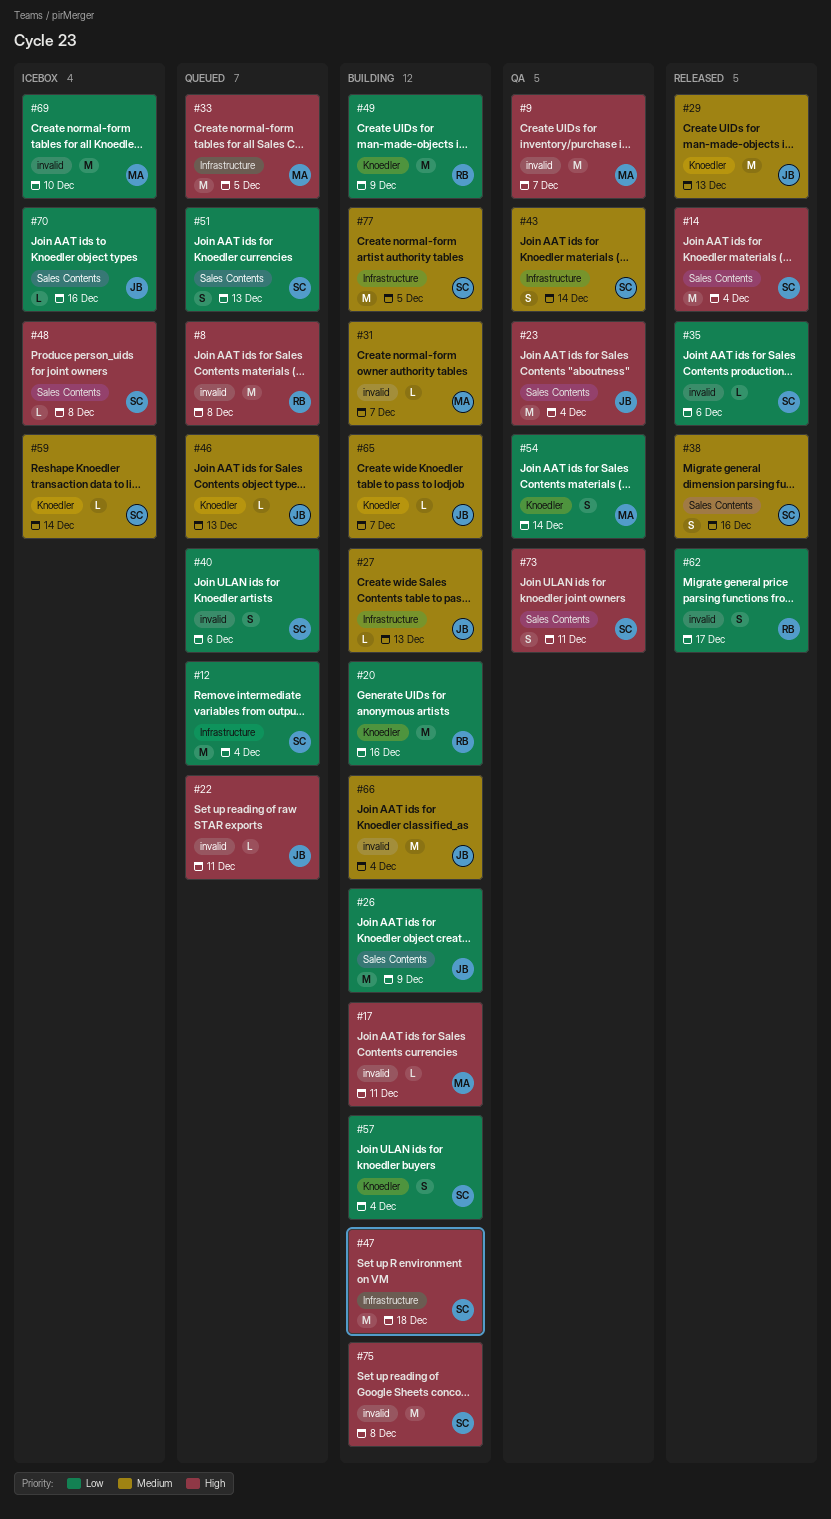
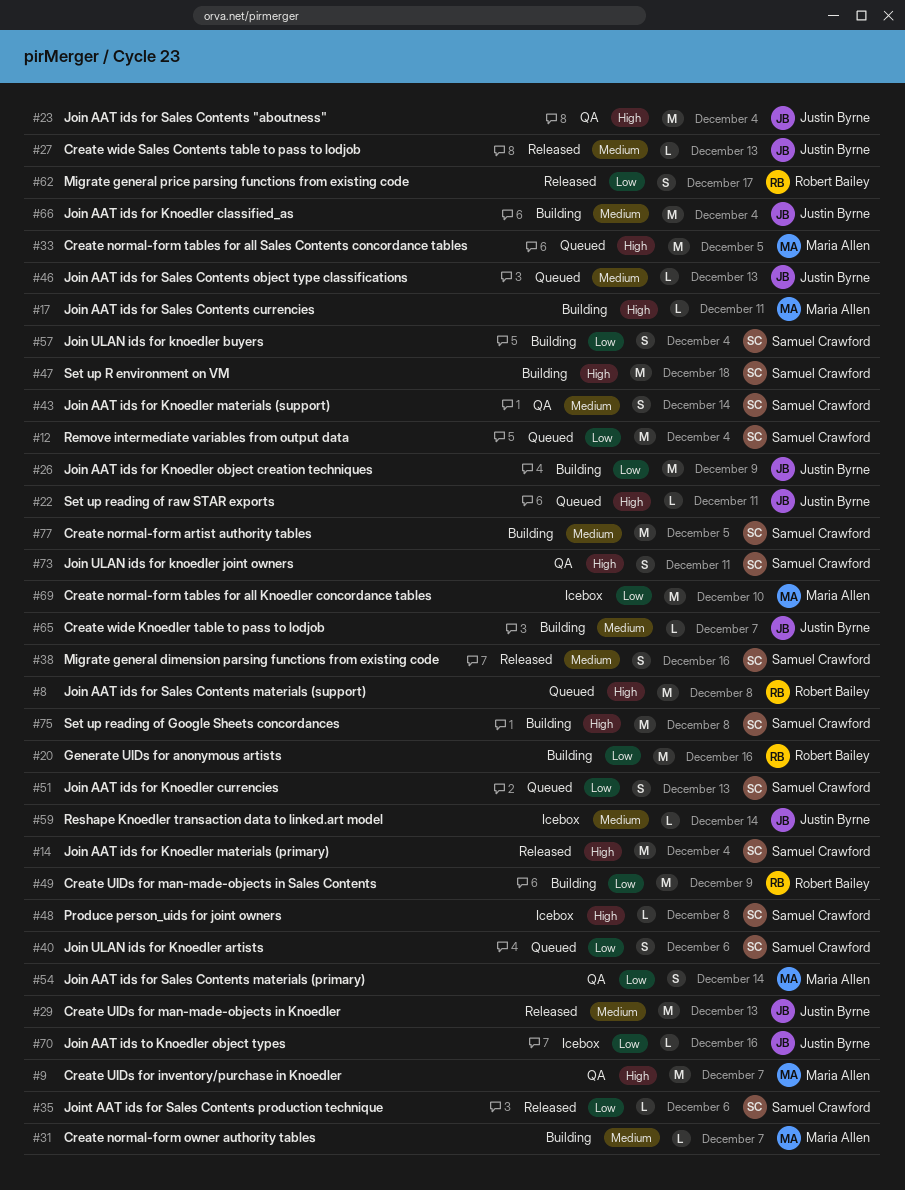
#27, status: Building -> Released
#59, owner: Samuel Crawford -> Justin Byrne

